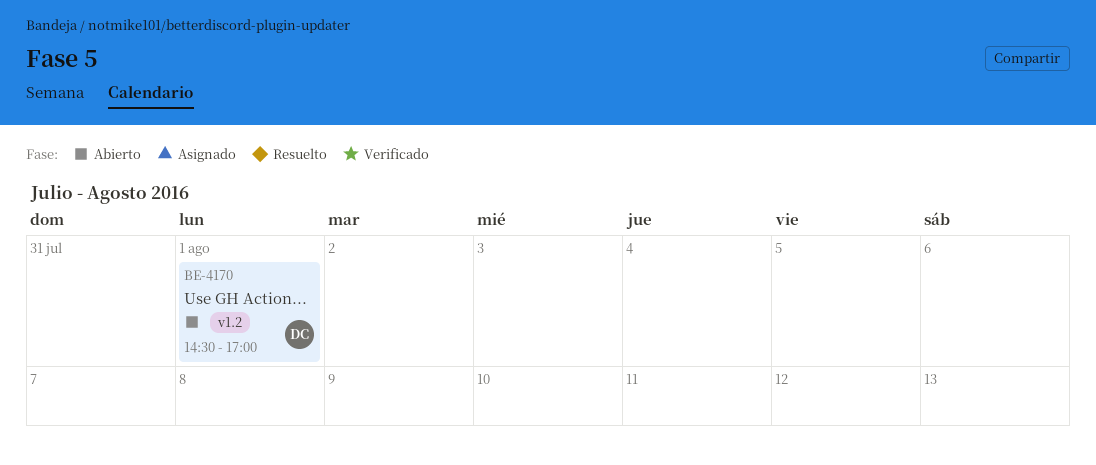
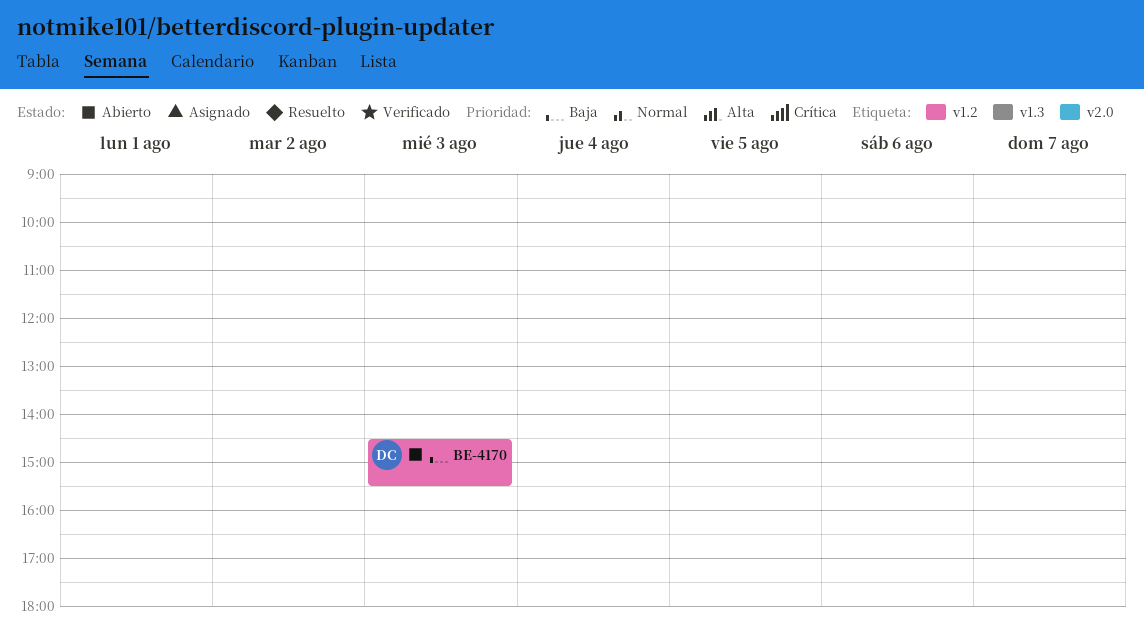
BE-4170, day: Aug 1 -> Aug 3
BE-4170, ends: 17:00 -> 15:30

